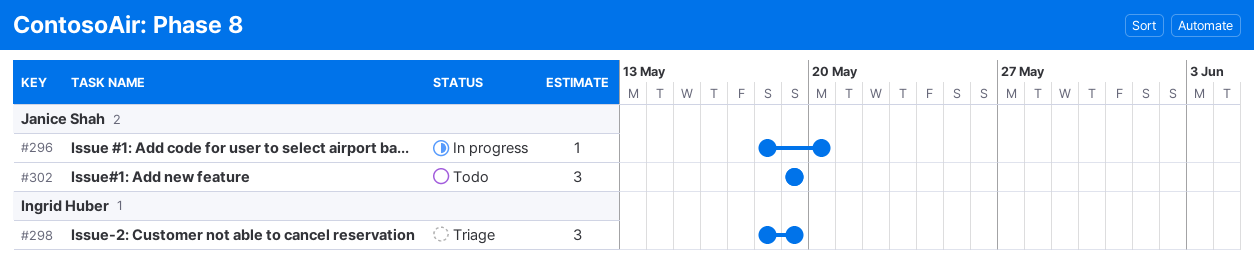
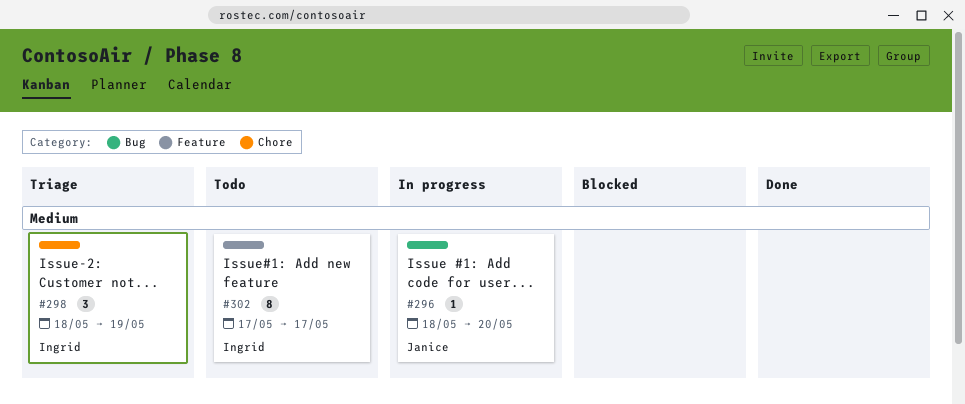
#302, owner: Janice Shah -> Ingrid Huber
#302, estimate: 3 -> 8
#302, start: May 19 -> May 17
#302, due: May 19 -> May 17

